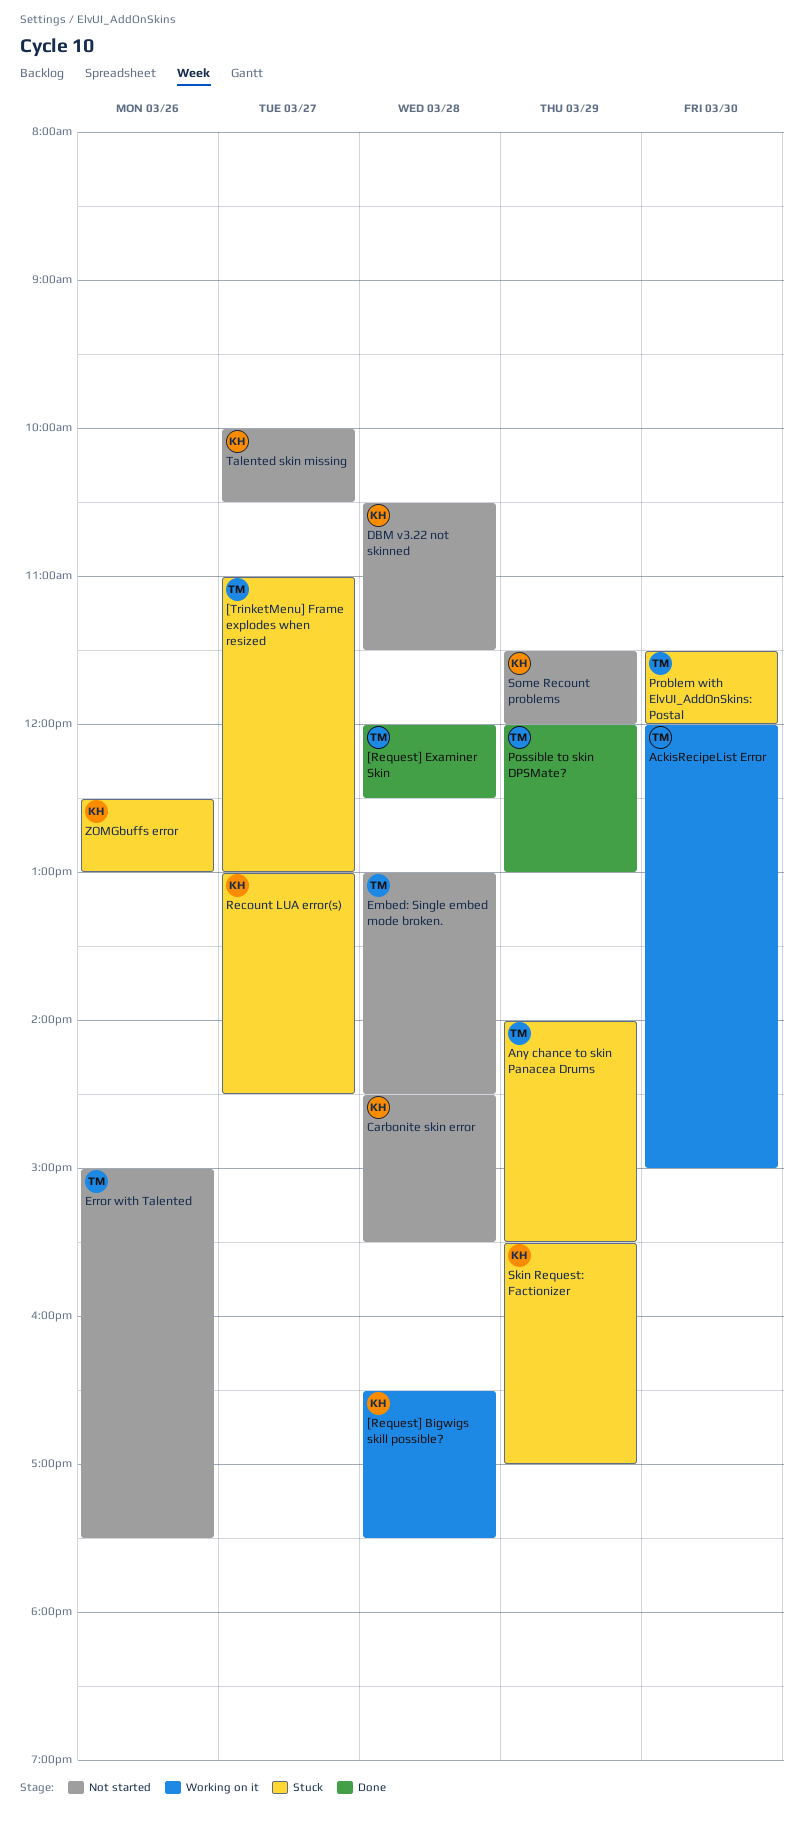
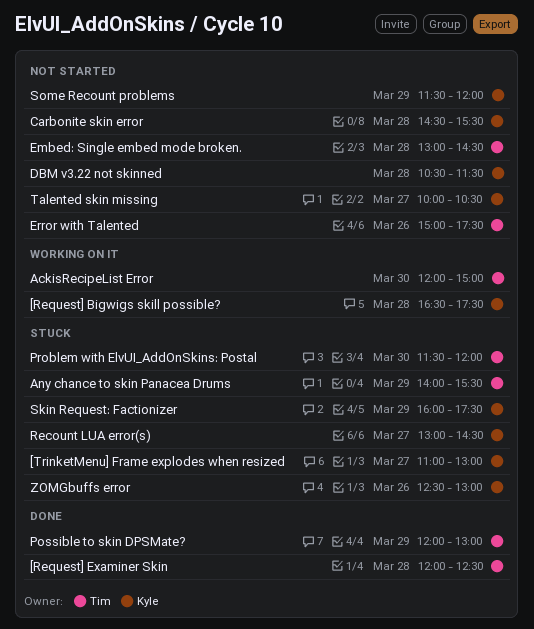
[TrinketMenu] Frame explodes when resized, owner: Tim -> Kyle
Skin Request: Factionizer, begins: 15:30 -> 16:00
Skin Request: Factionizer, ends: 17:00 -> 17:30

